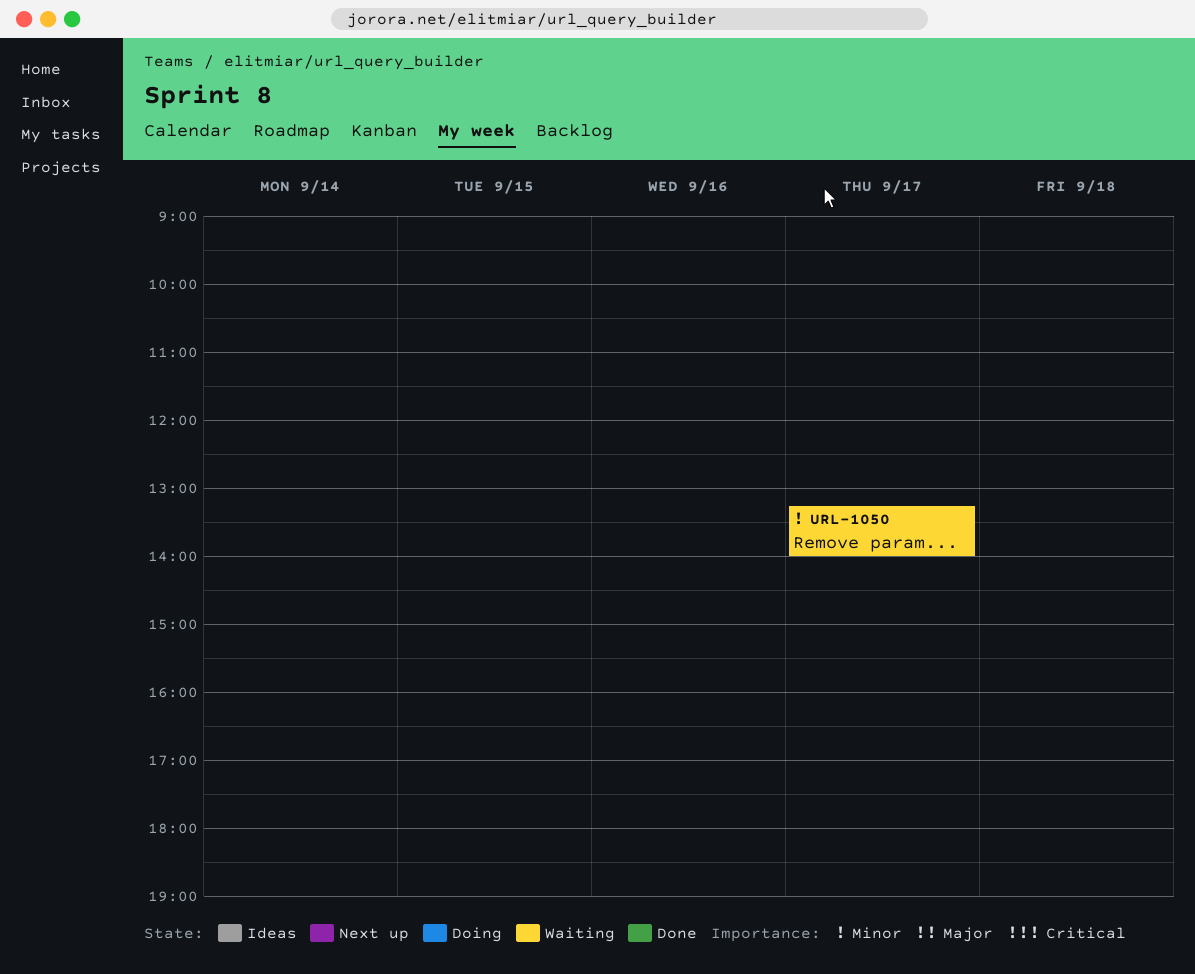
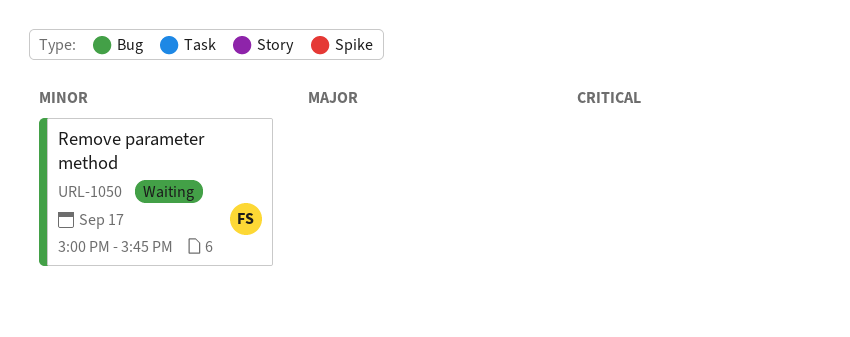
URL-1050, begins: 13:15 -> 15:00
URL-1050, ends: 14:00 -> 15:45

